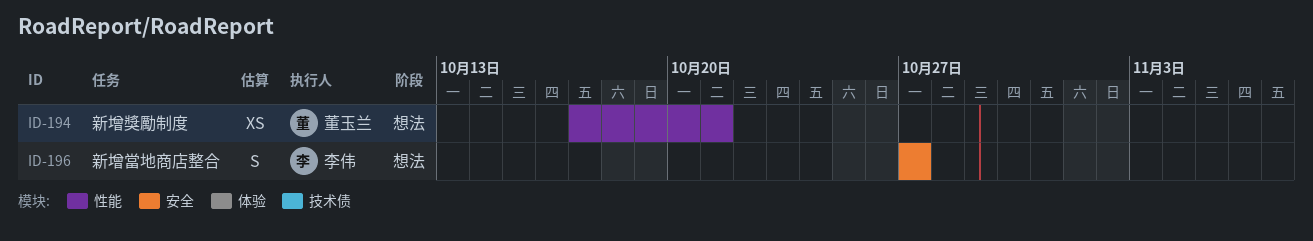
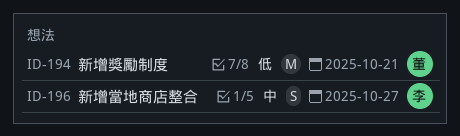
ID-194, estimate: XS -> M

